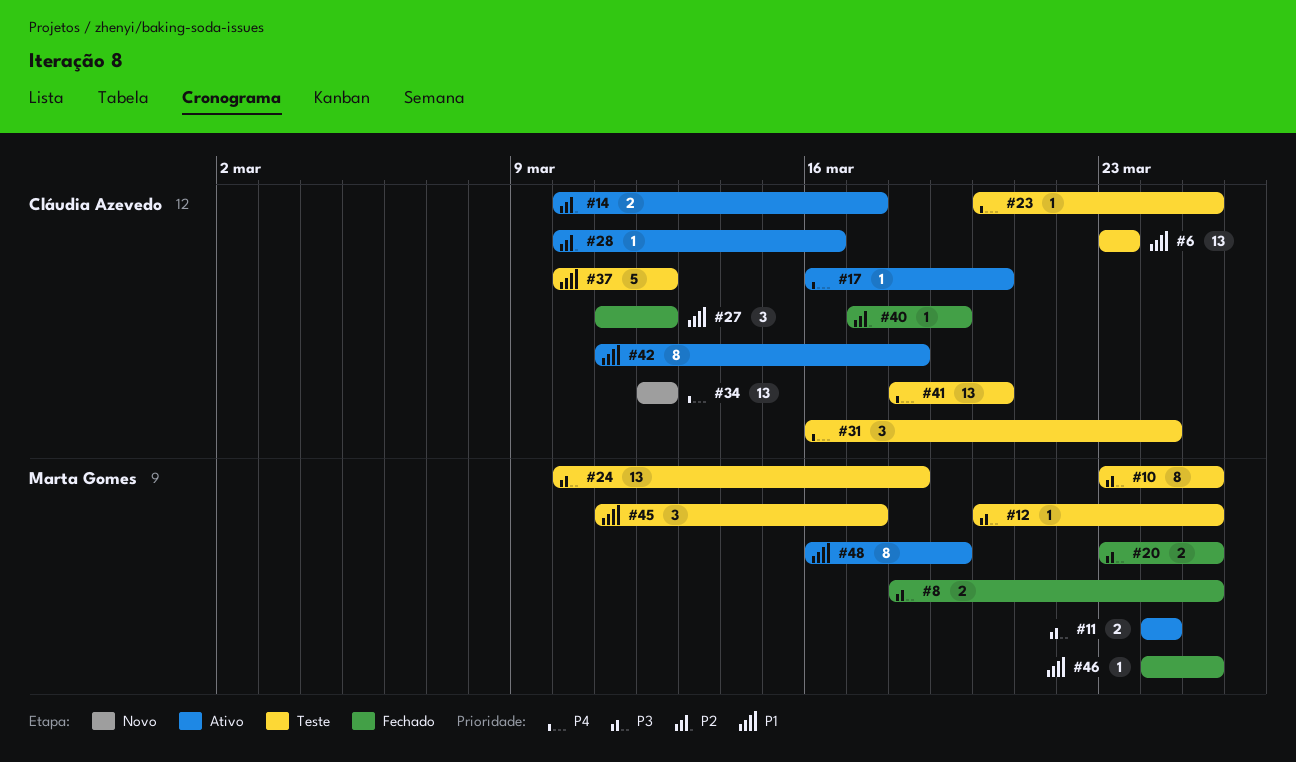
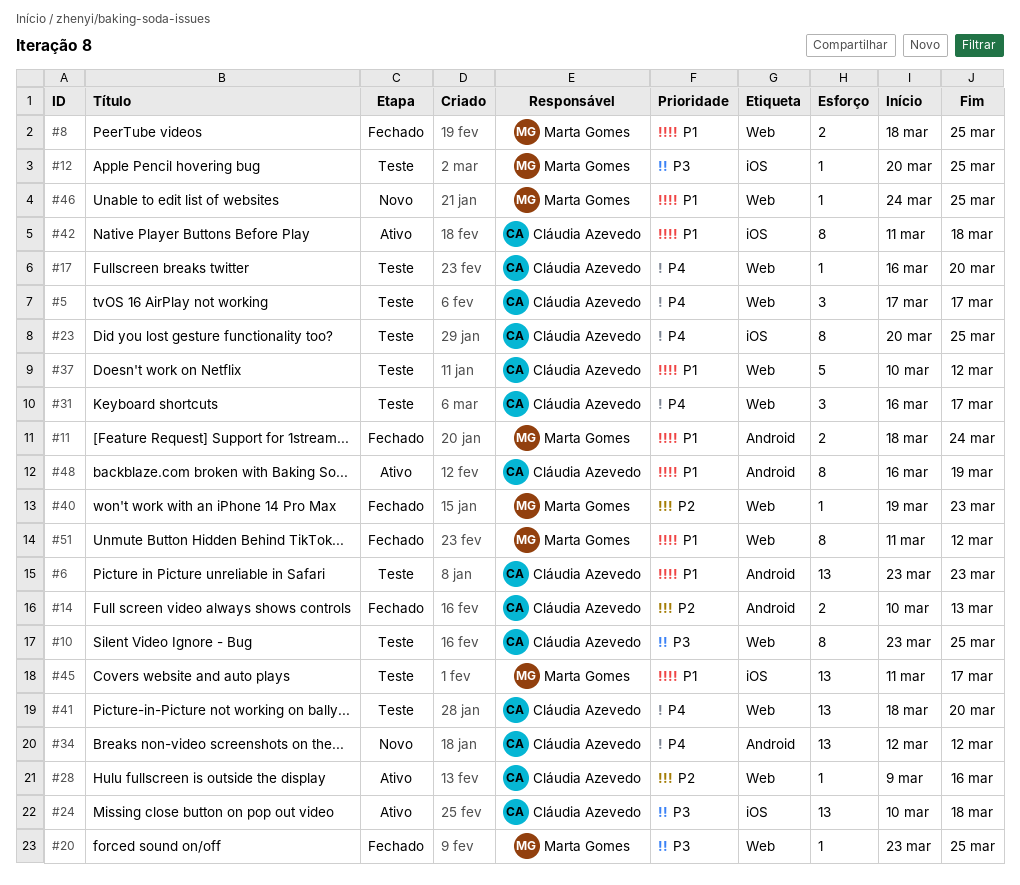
#5: none -> present
#8, priority: P3 -> P1
#10, owner: Marta Gomes -> Cláudia Azevedo
#11, status: Ativo -> Fechado
#11, priority: P3 -> P1
#11, start: Mar 24 -> Mar 18
#14, status: Ativo -> Fechado
#14, due: Mar 17 -> Mar 13
#17, status: Ativo -> Teste
#20, estimate: 2 -> 1
#23, estimate: 1 -> 8
#24, status: Teste -> Ativo
#24, owner: Marta Gomes -> Cláudia Azevedo
#27: present -> none
#28, start: Mar 10 -> Mar 9
#31, due: Mar 24 -> Mar 17
#40, owner: Cláudia Azevedo -> Marta Gomes
#40, start: Mar 17 -> Mar 19
#40, due: Mar 19 -> Mar 23
#45, estimate: 3 -> 13
#46, status: Fechado -> Novo
#48, owner: Marta Gomes -> Cláudia Azevedo
#51: none -> present

